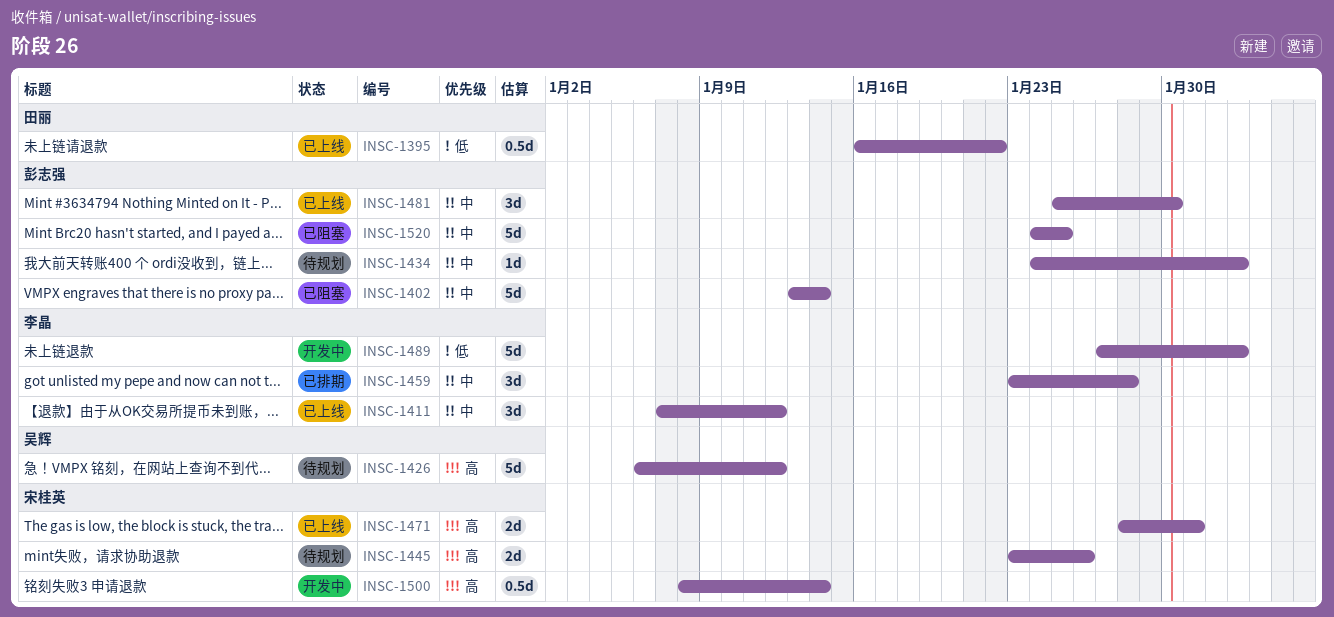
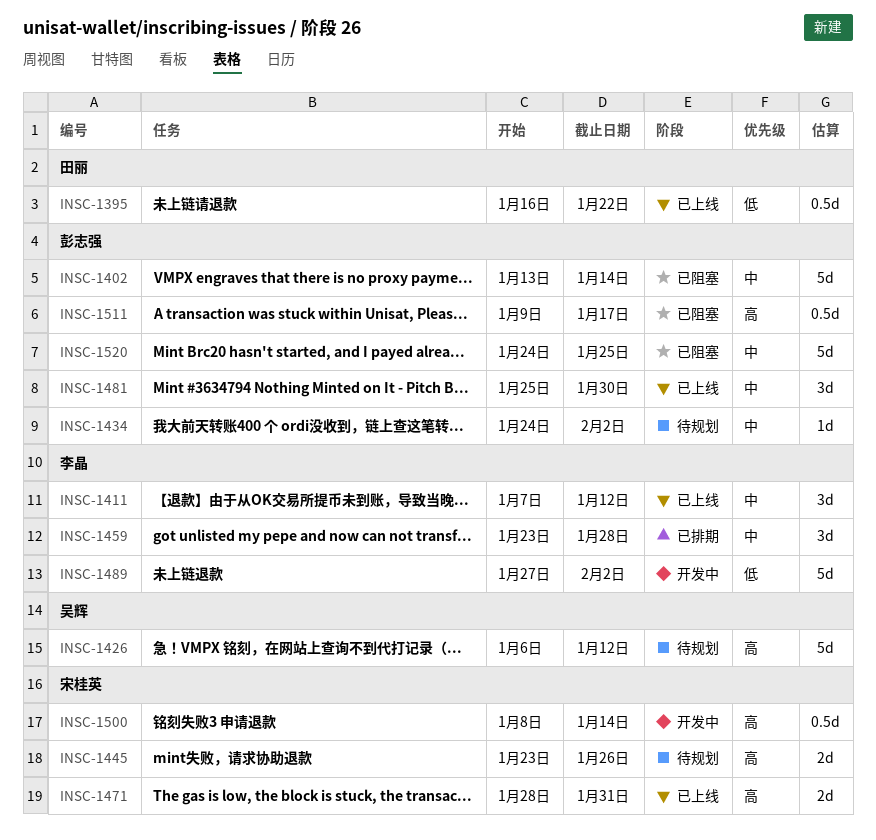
INSC-1511: none -> present

